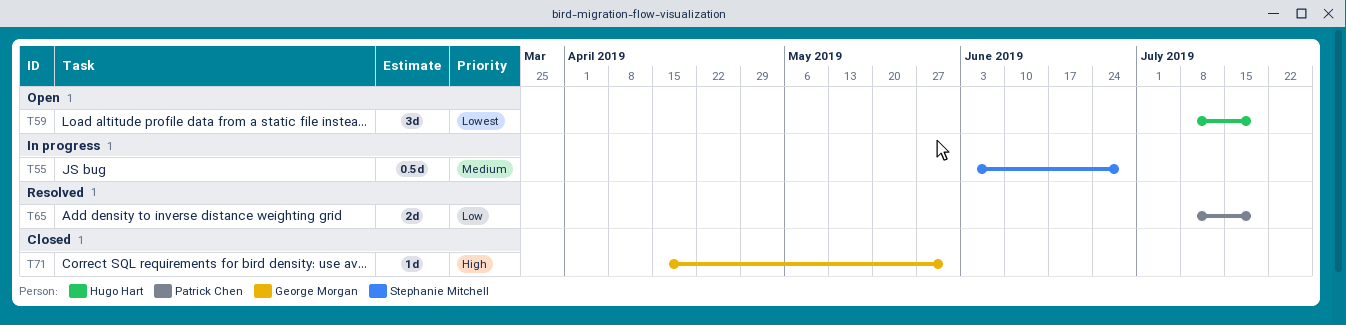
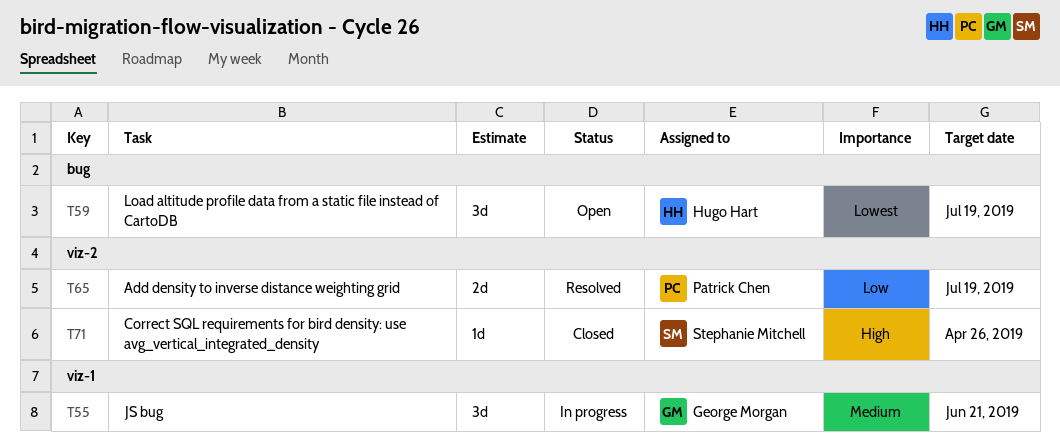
T55, owner: Stephanie Mitchell -> George Morgan
T55, estimate: 0.5d -> 3d
T55, due: Jun 28 -> Jun 21
T71, owner: George Morgan -> Stephanie Mitchell
T71, due: May 31 -> Apr 26

